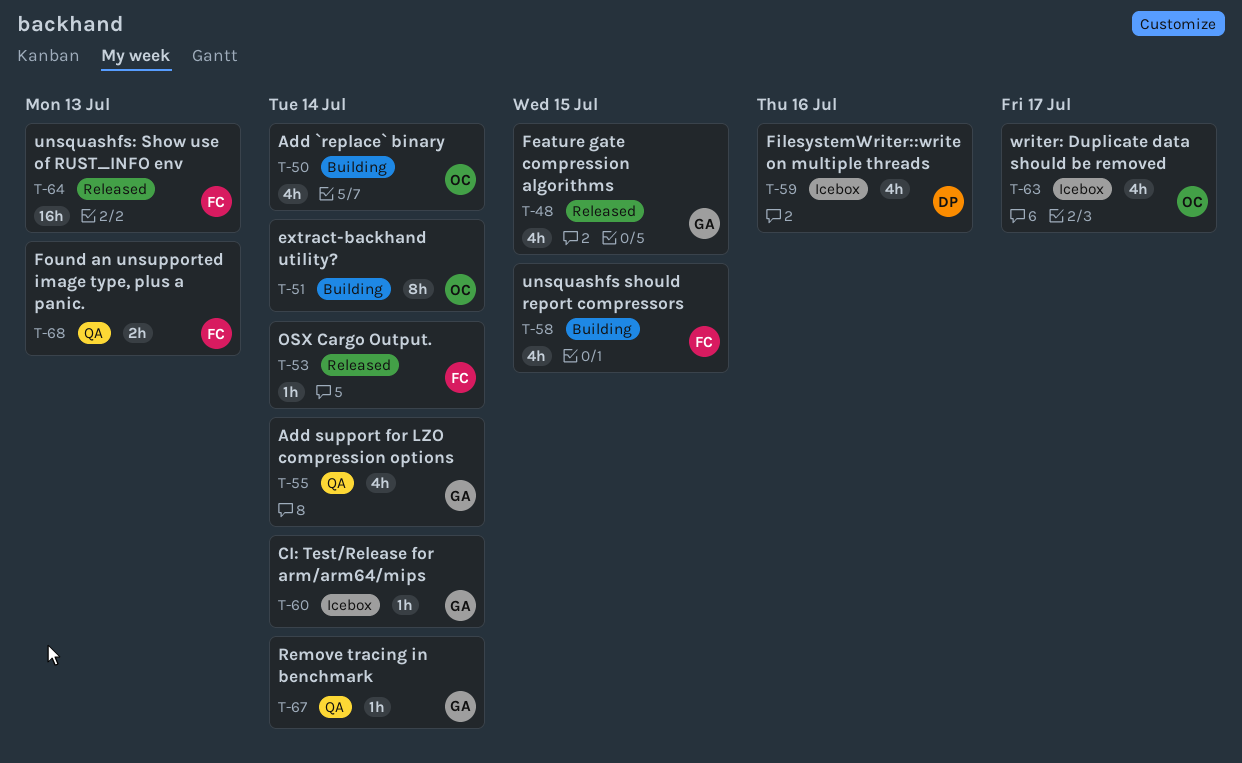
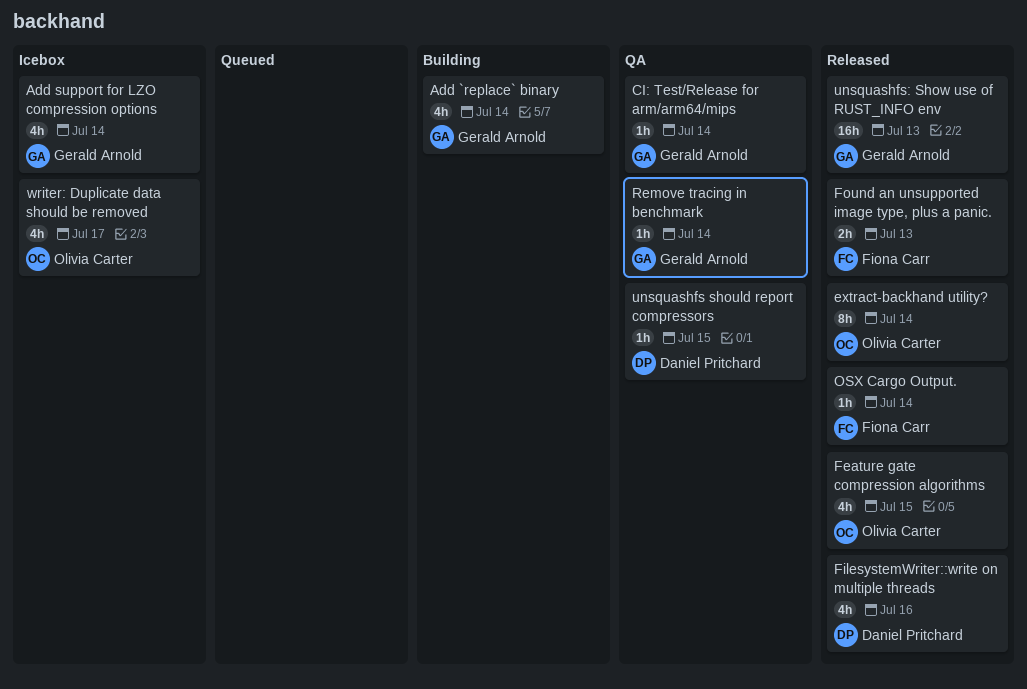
Add `replace` binary, owner: Olivia Carter -> Gerald Arnold
Add support for LZO compression options, status: QA -> Icebox
CI: Test/Release for arm/arm64/mips, status: Icebox -> QA
extract-backhand utility?, status: Building -> Released
Feature gate compression algorithms, owner: Gerald Arnold -> Olivia Carter
FilesystemWriter::write on multiple threads, status: Icebox -> Released
Found an unsupported image type, plus a panic., status: QA -> Released
unsquashfs should report compressors, status: Building -> QA
unsquashfs should report compressors, owner: Fiona Carr -> Daniel Pritchard
unsquashfs should report compressors, estimate: 4h -> 1h
unsquashfs: Show use of RUST_INFO env, owner: Fiona Carr -> Gerald Arnold

